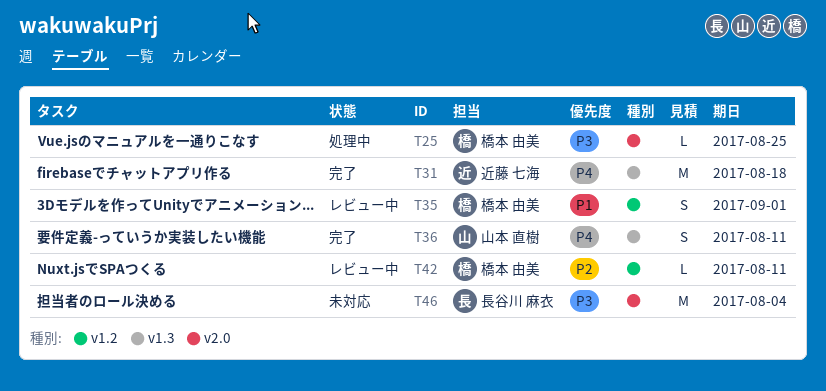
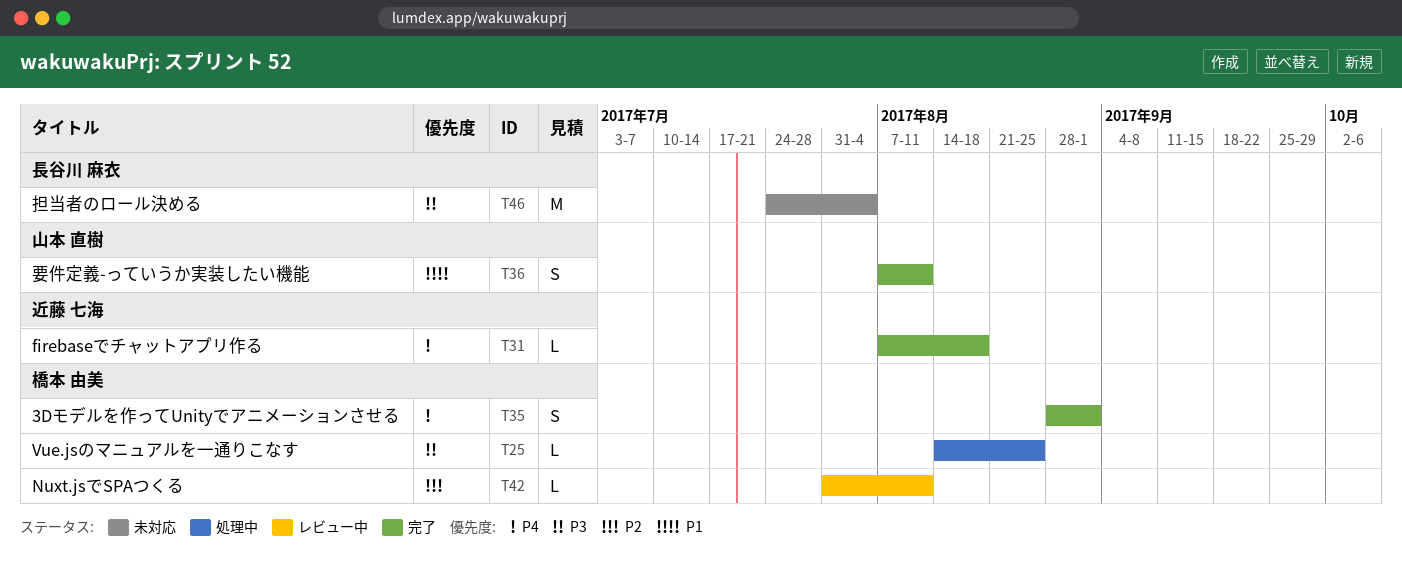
T31, estimate: M -> L
T35, status: レビュー中 -> 完了
T35, priority: P1 -> P4
T36, priority: P4 -> P1

